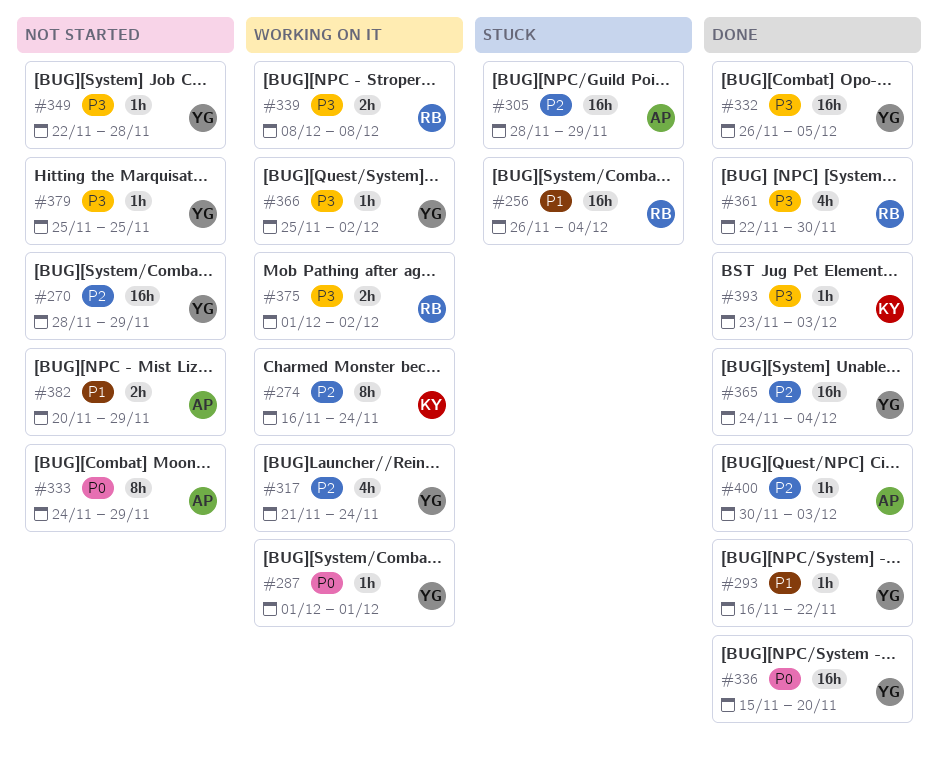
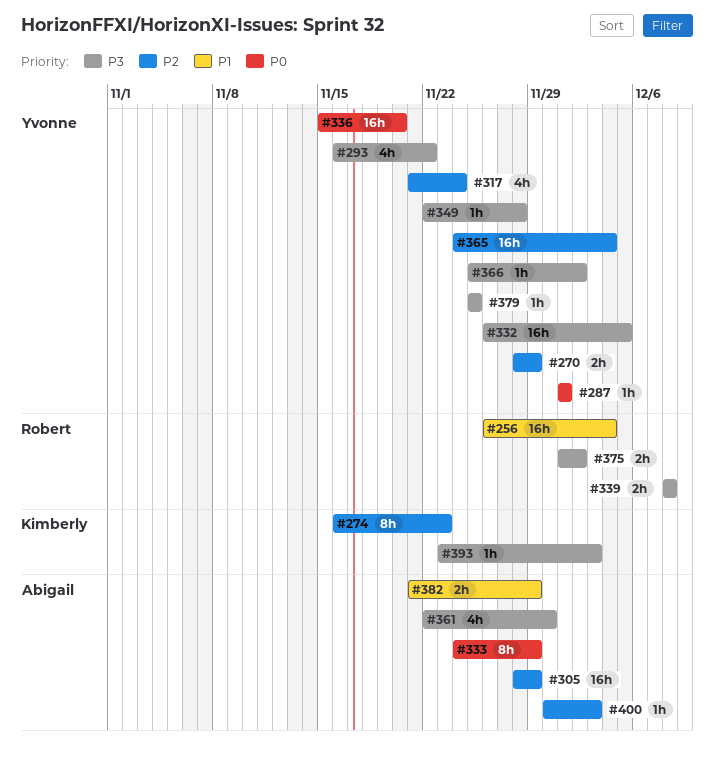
#270, estimate: 16h -> 2h
#274, due: Nov 24 -> Nov 23
#293, priority: P1 -> P3
#293, estimate: 1h -> 4h
#361, owner: Robert -> Abigail
#382, start: Nov 20 -> Nov 21

